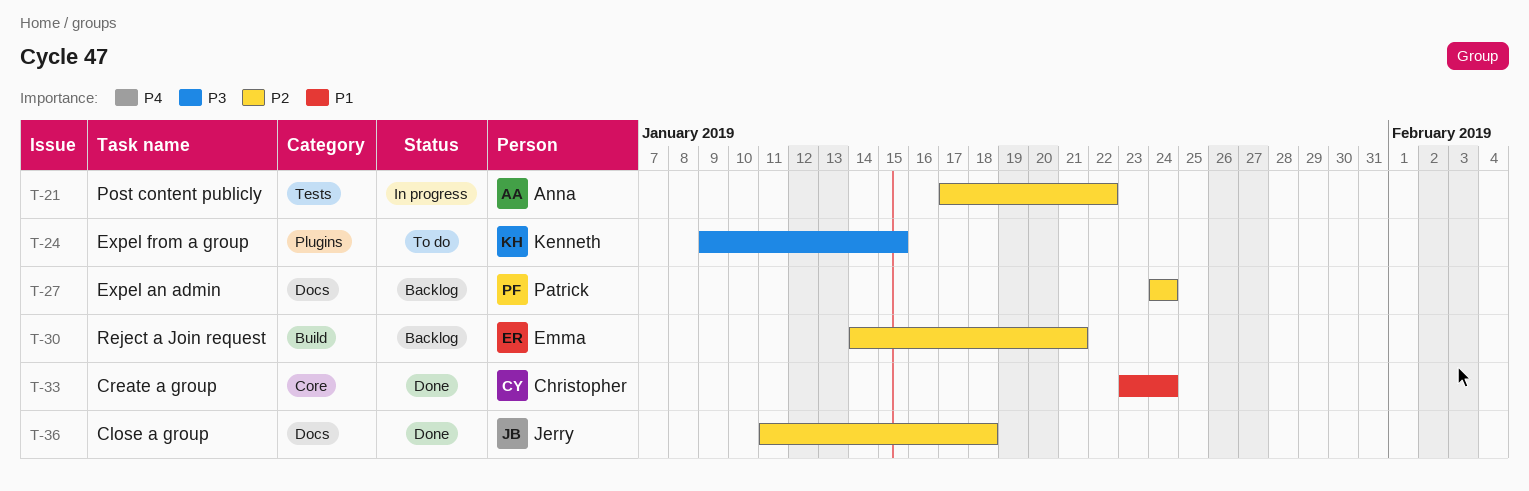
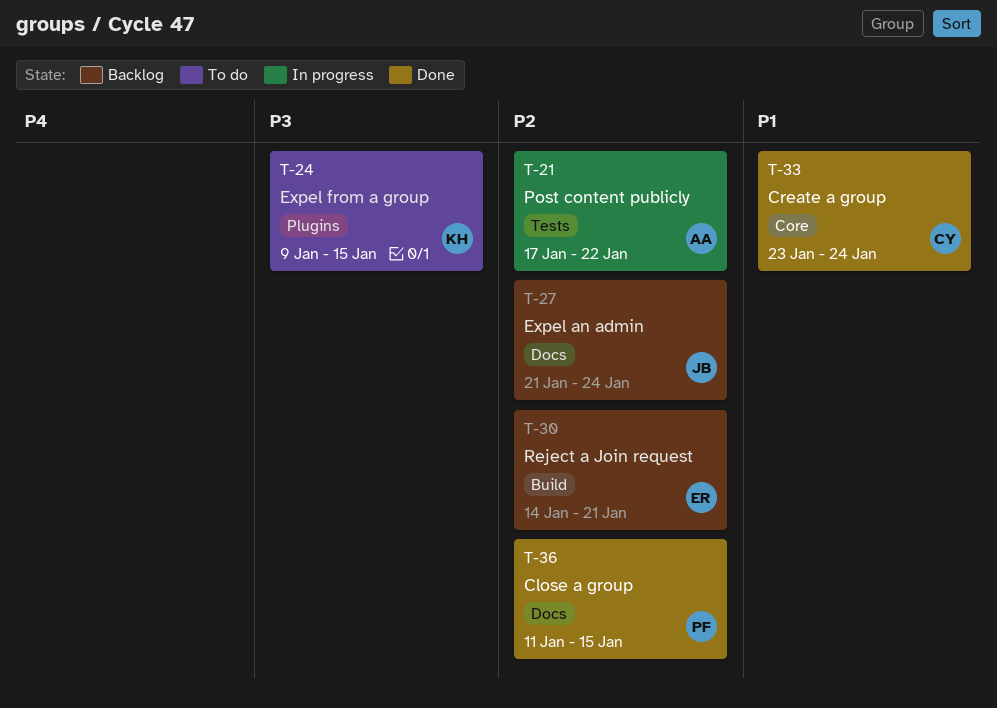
T-27, owner: Patrick -> Jerry
T-27, start: Jan 24 -> Jan 21
T-36, owner: Jerry -> Patrick
T-36, due: Jan 18 -> Jan 15

